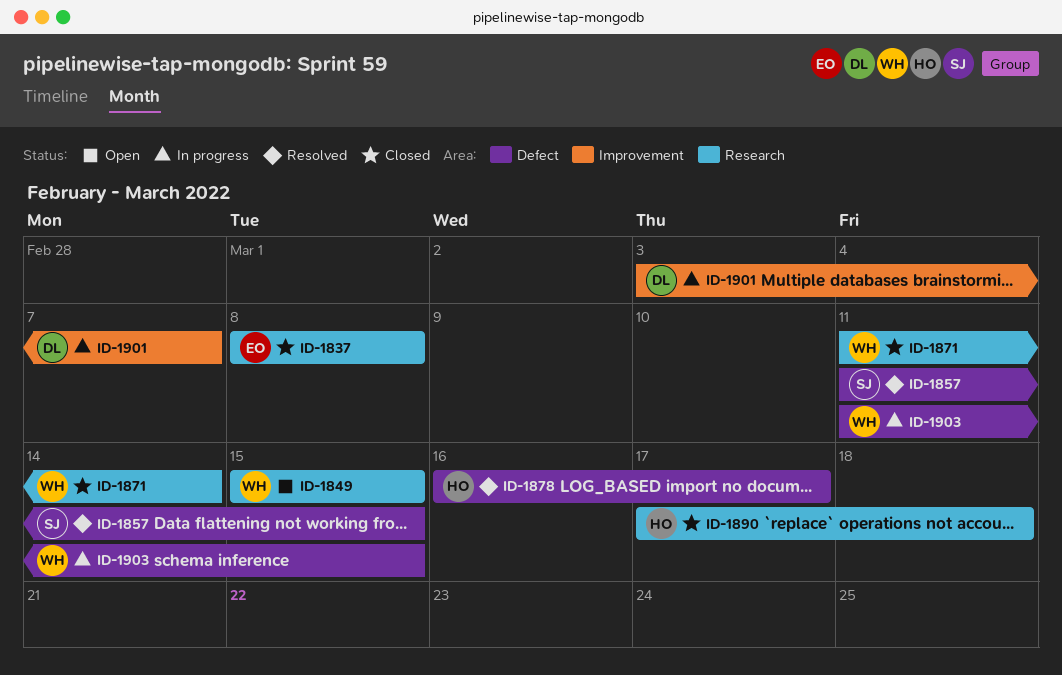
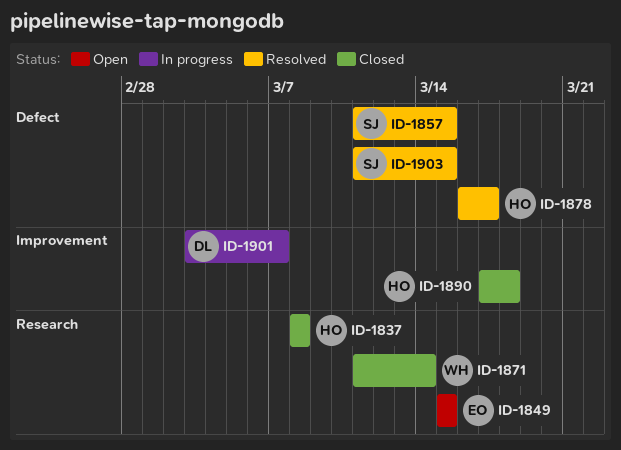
ID-1837, owner: EO -> HO
ID-1849, owner: WH -> EO
ID-1890, label: Research -> Improvement
ID-1903, status: In progress -> Resolved
ID-1903, owner: WH -> SJ

